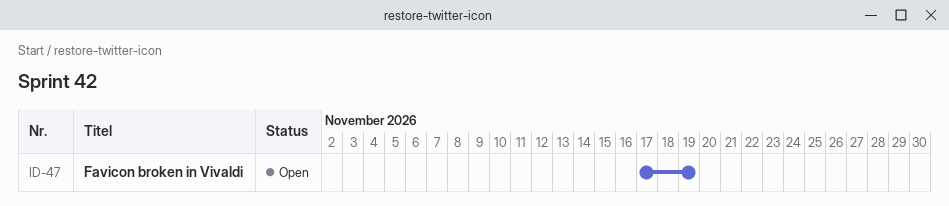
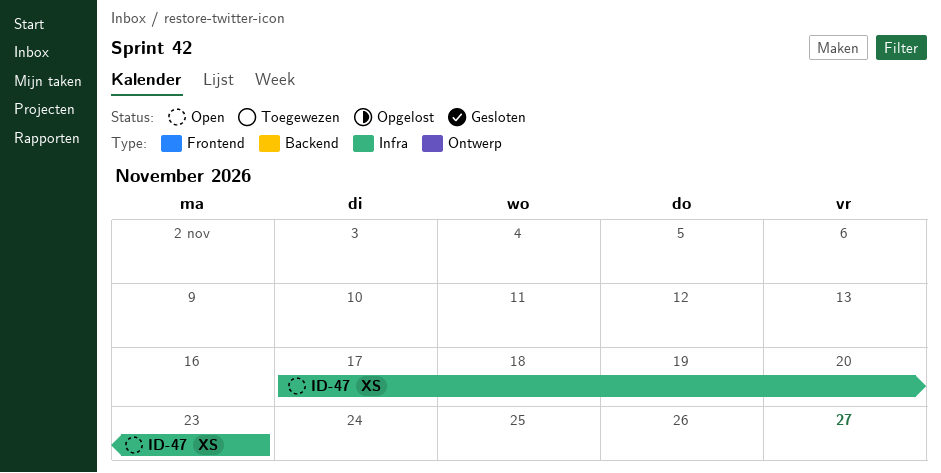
ID-47, due: Nov 19 -> Nov 23

